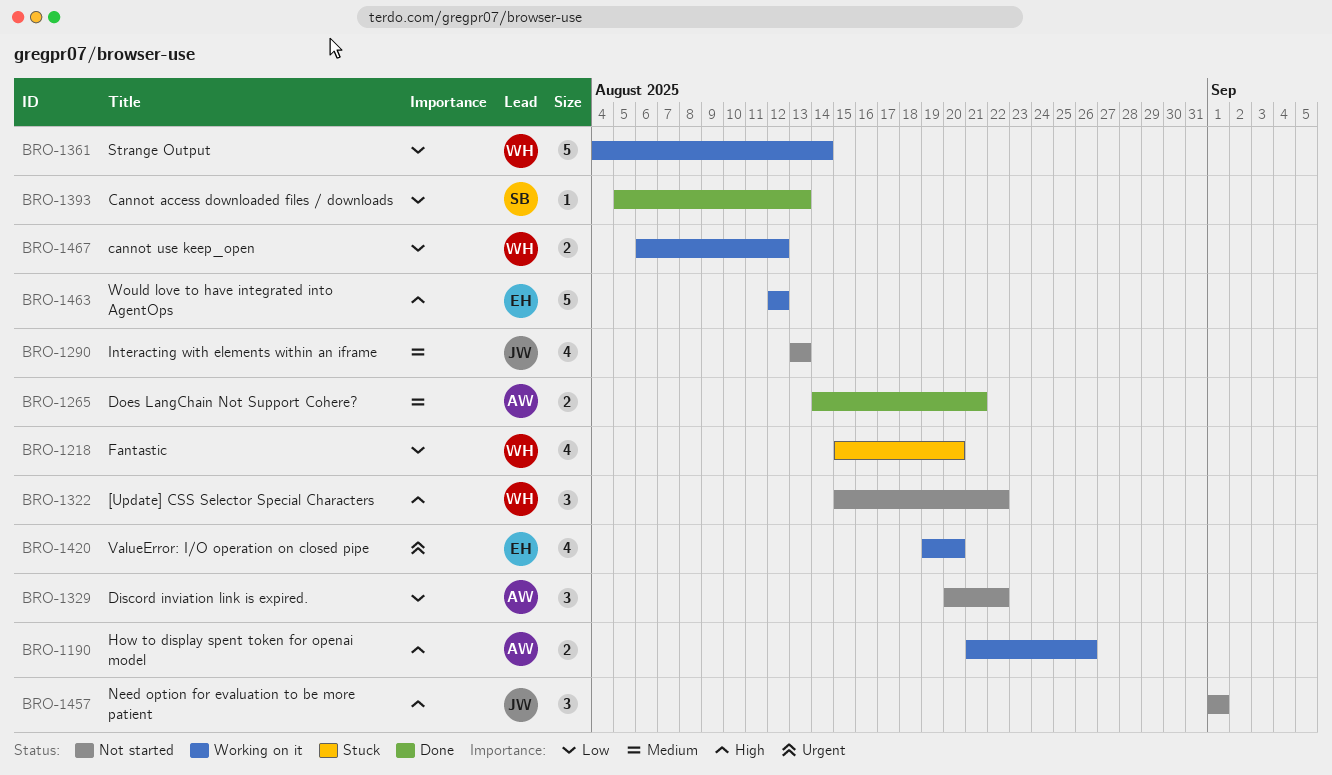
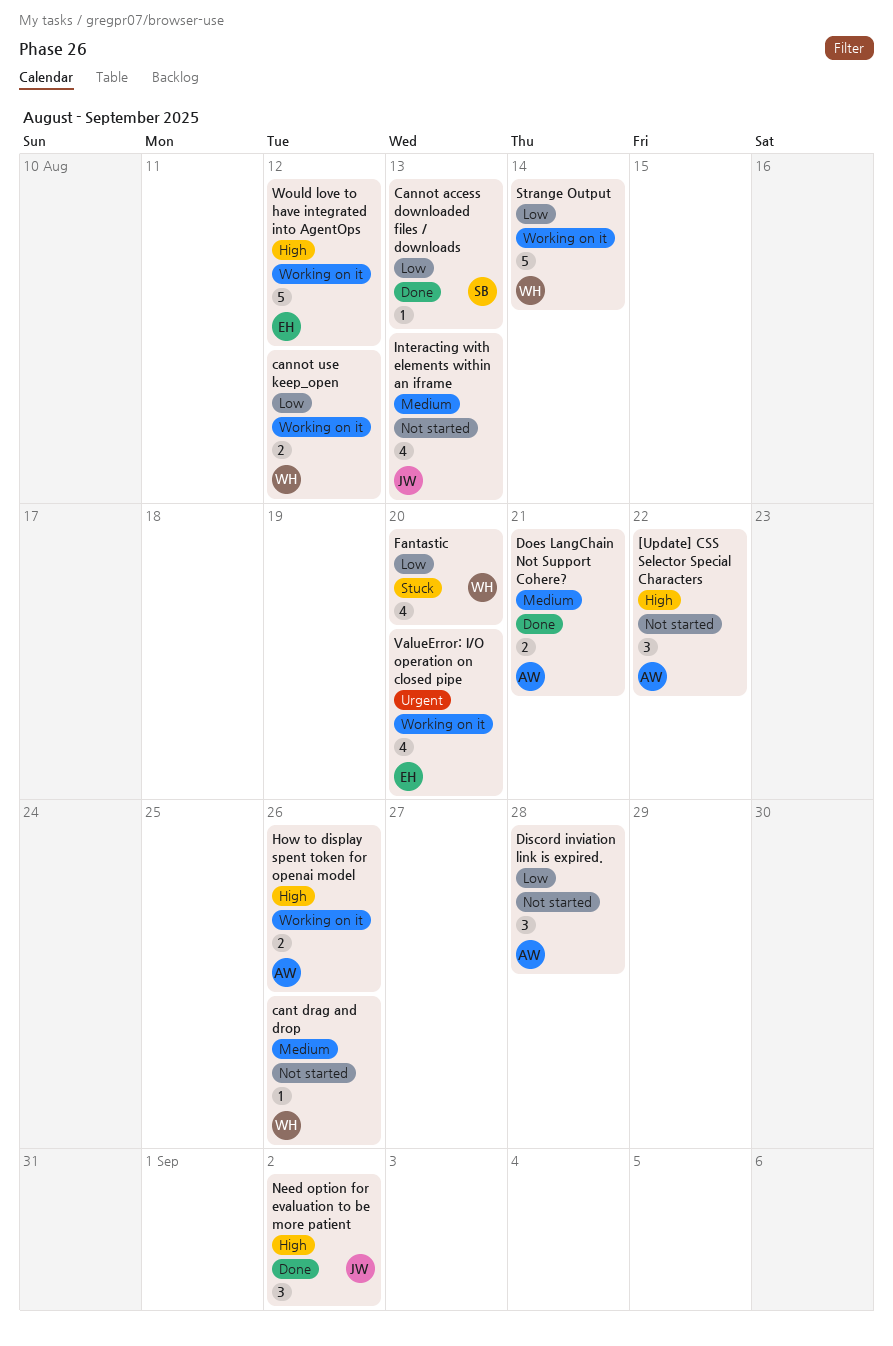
[Update] CSS Selector Special Characters, owner: WH -> AW
cant drag and drop: none -> present
Discord inviation link is expired., due: Aug 22 -> Aug 28
Need option for evaluation to be more patient, status: Not started -> Done
Need option for evaluation to be more patient, due: Sep 1 -> Sep 2

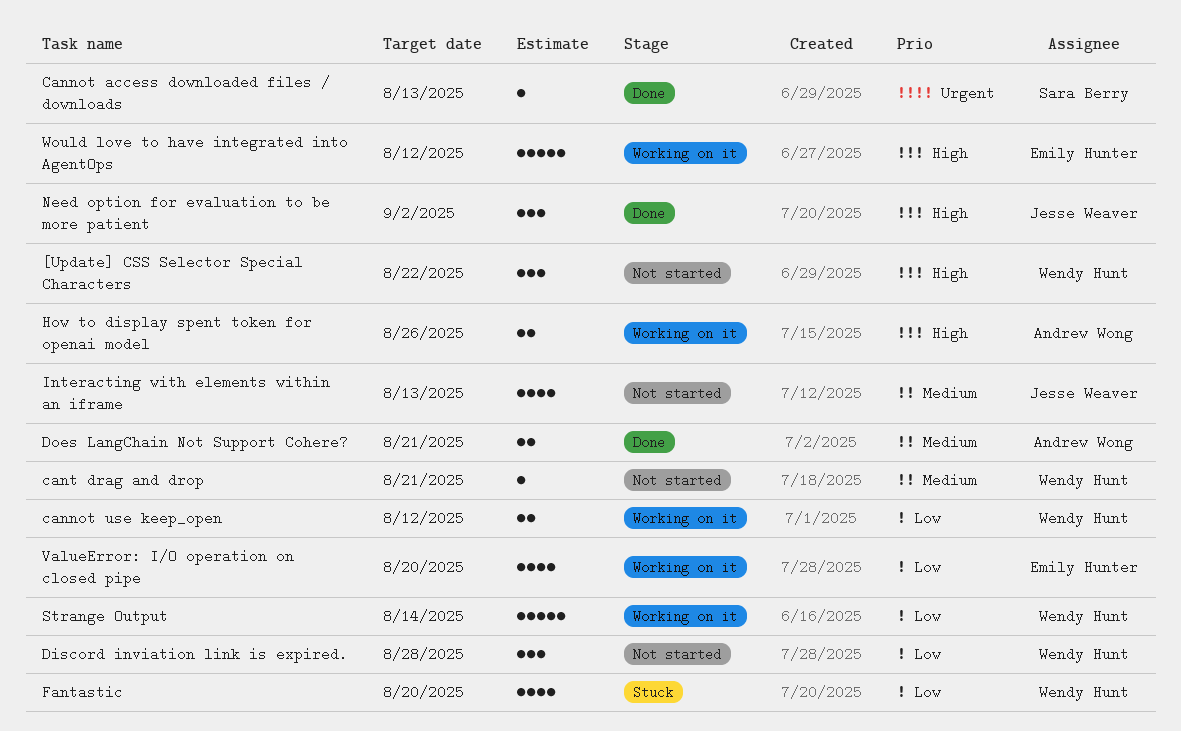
[Update] CSS Selector Special Characters, owner: Andrew Wong -> Wendy Hunt
Cannot access downloaded files / downloads, priority: Low -> Urgent
cant drag and drop, due: Aug 26 -> Aug 21
Discord inviation link is expired., owner: Andrew Wong -> Wendy Hunt
ValueError: I/O operation on closed pipe, priority: Urgent -> Low

